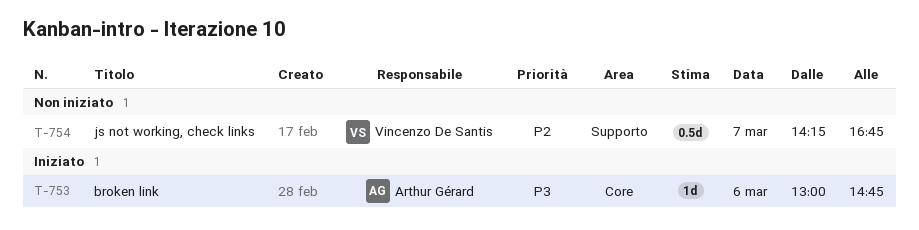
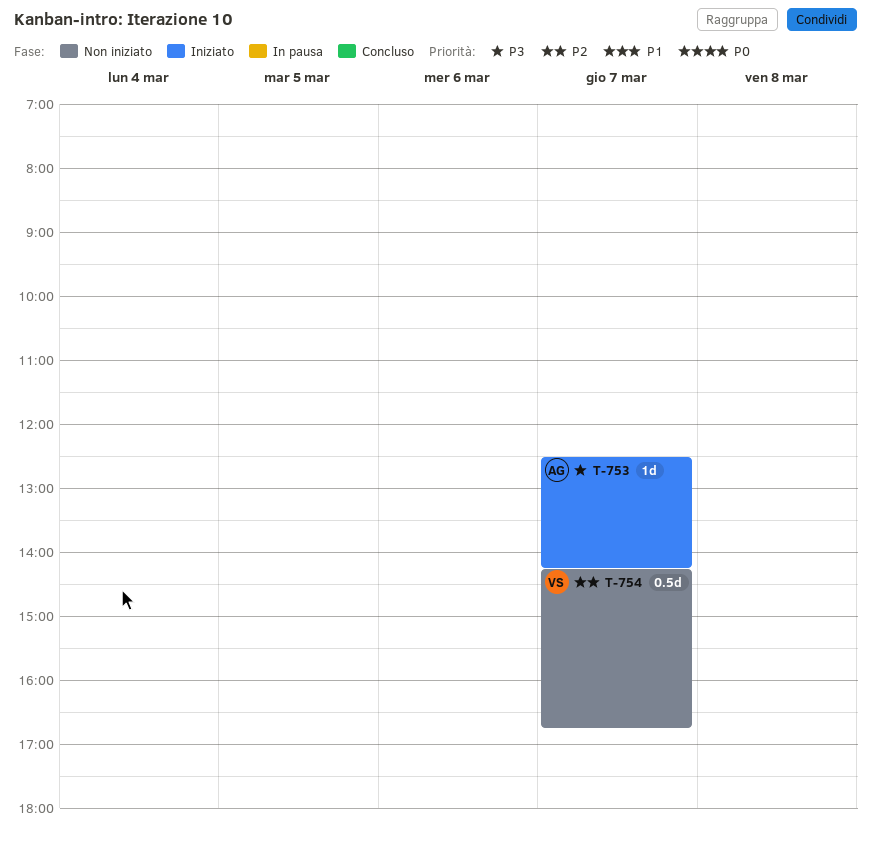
T-753, day: Mar 6 -> Mar 7
T-753, begins: 13:00 -> 12:30
T-753, ends: 14:45 -> 14:15

